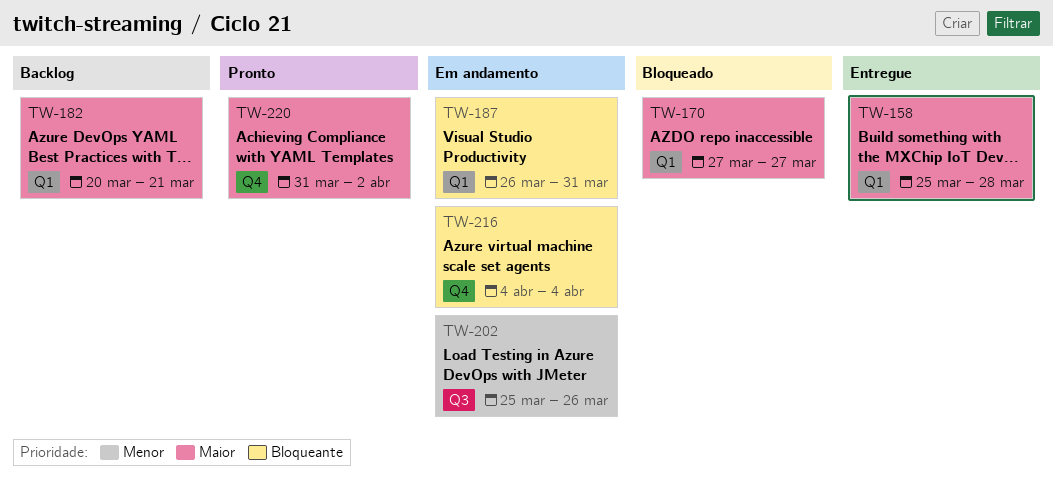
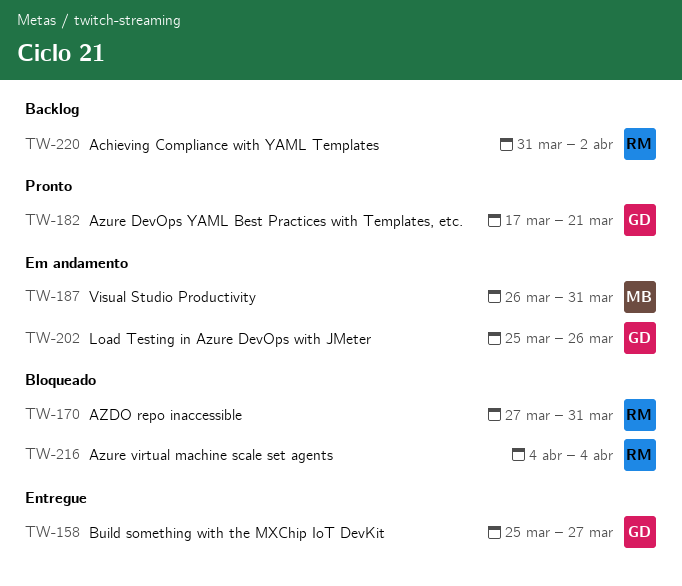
TW-158, due: Mar 28 -> Mar 27
TW-170, due: Mar 27 -> Mar 31
TW-182, status: Backlog -> Pronto
TW-182, start: Mar 20 -> Mar 17
TW-216, status: Em andamento -> Bloqueado
TW-220, status: Pronto -> Backlog

